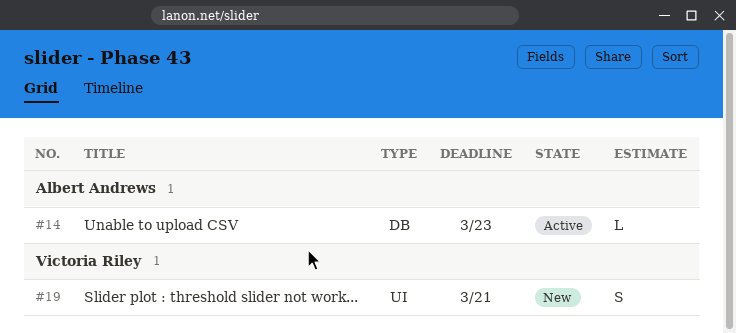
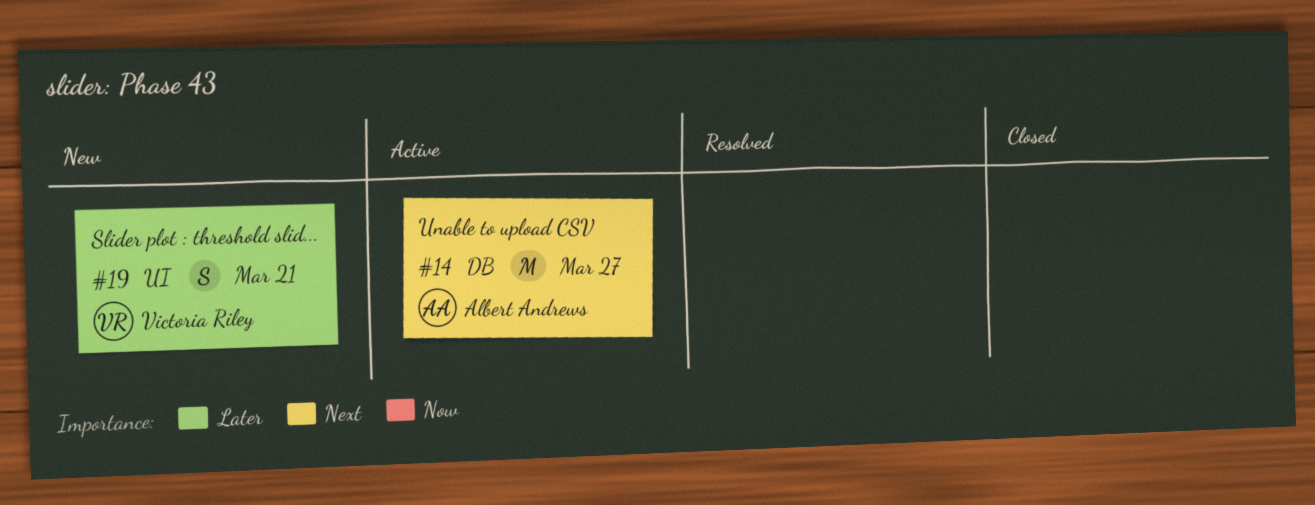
#14, estimate: L -> M
#14, due: Mar 23 -> Mar 27

